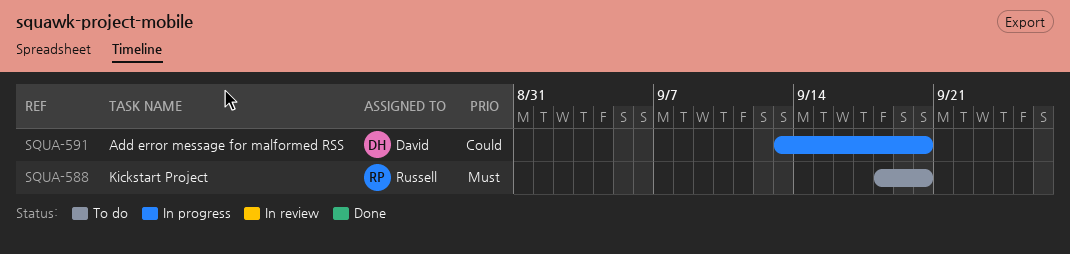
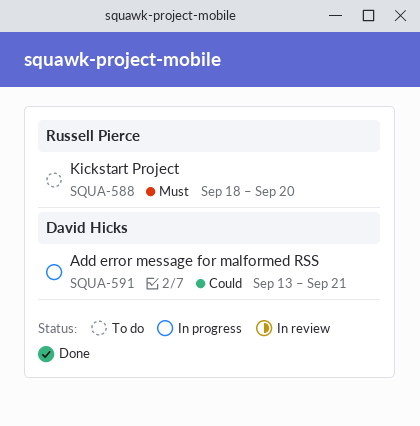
SQUA-591, due: Sep 20 -> Sep 21

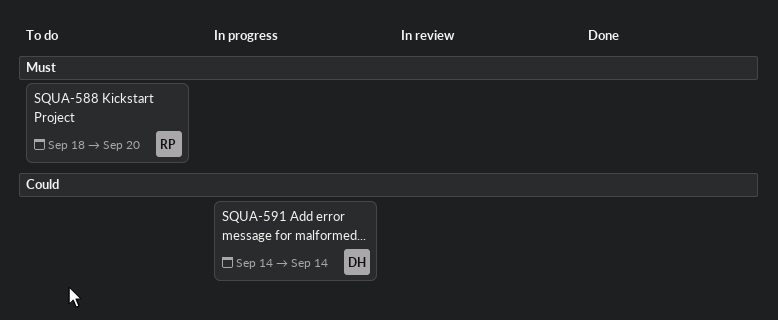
SQUA-591, start: Sep 13 -> Sep 14
SQUA-591, due: Sep 21 -> Sep 14

